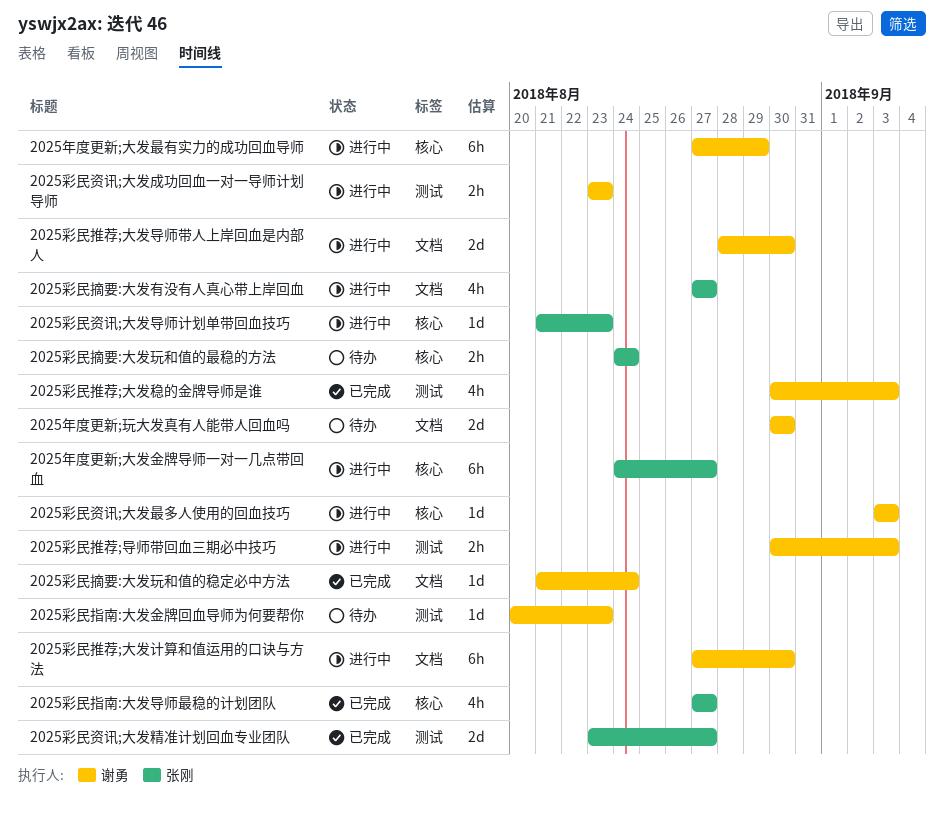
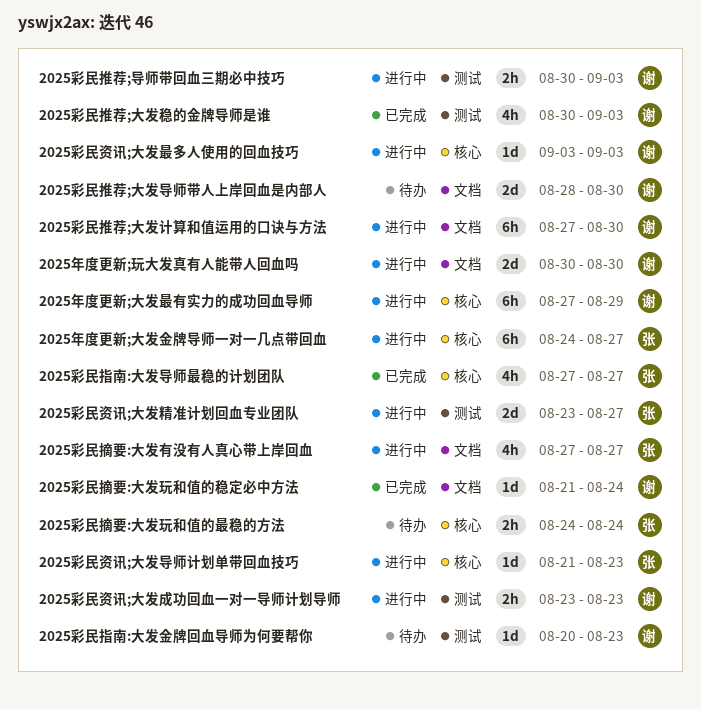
2025年度更新;玩大发真有人能带人回血吗, status: 待办 -> 进行中
2025彩民推荐;大发导师带人上岸回血是内部人, status: 进行中 -> 待办
2025彩民资讯;大发精准计划回血专业团队, status: 已完成 -> 进行中

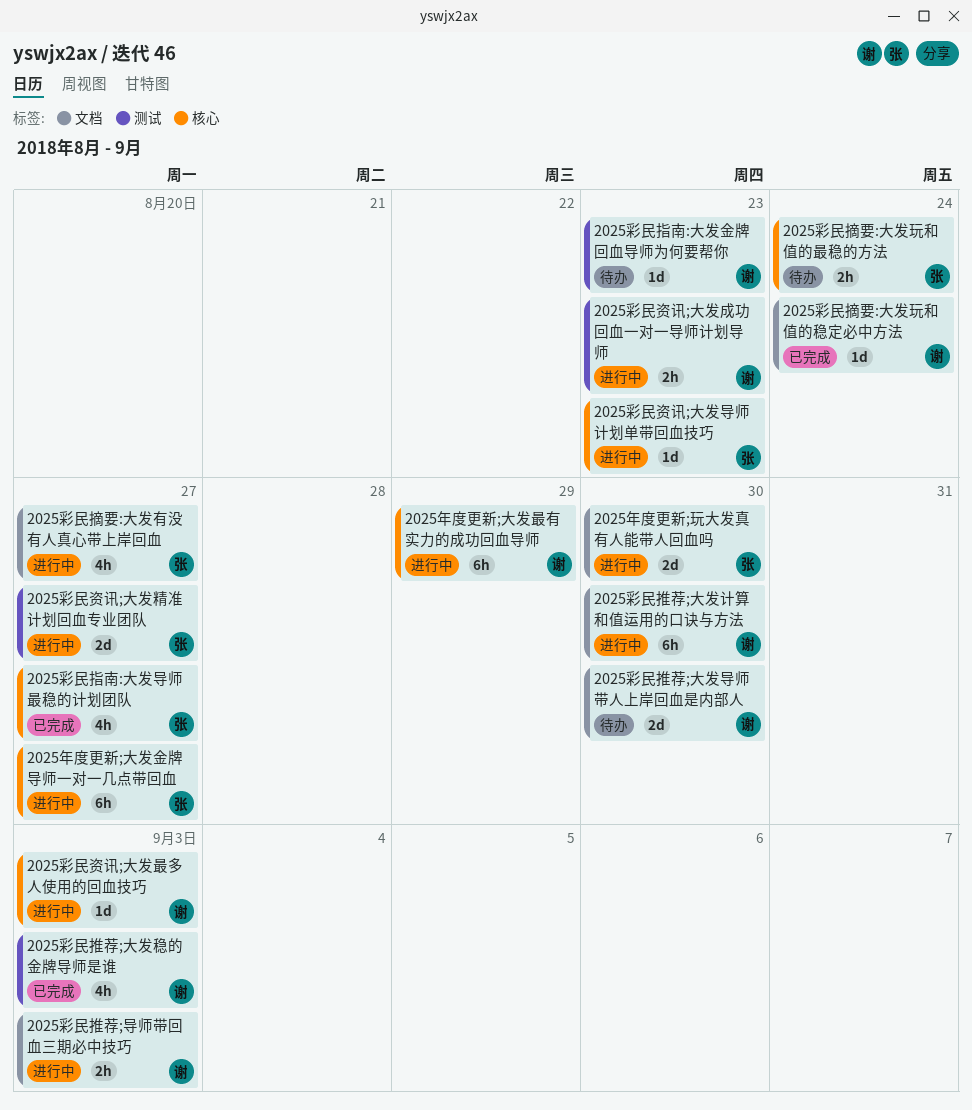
2025年度更新;玩大发真有人能带人回血吗, owner: 谢 -> 张
2025彩民推荐;导师带回血三期必中技巧, label: 测试 -> 文档

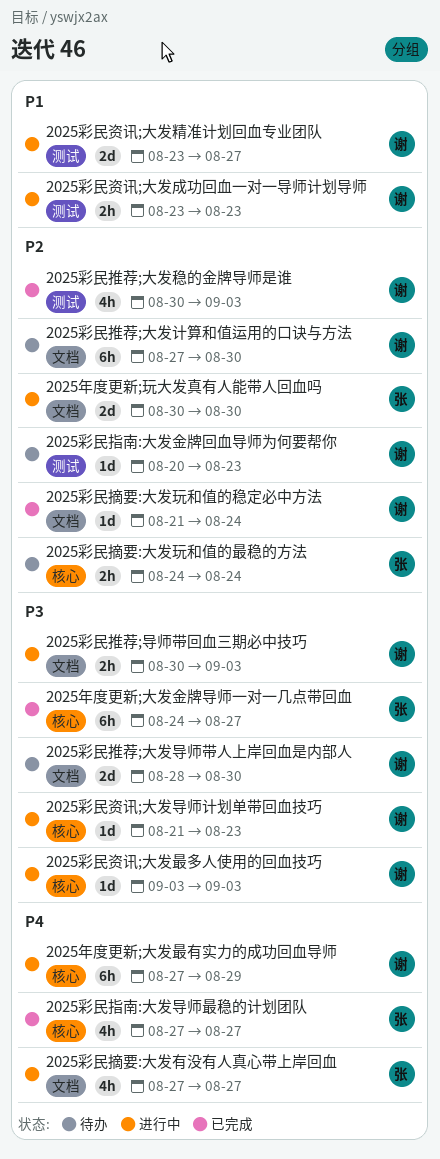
2025年度更新;大发金牌导师一对一几点带回血, status: 进行中 -> 已完成
2025彩民推荐;大发计算和值运用的口诀与方法, status: 进行中 -> 待办
2025彩民资讯;大发导师计划单带回血技巧, owner: 张 -> 谢
2025彩民资讯;大发精准计划回血专业团队, owner: 张 -> 谢

